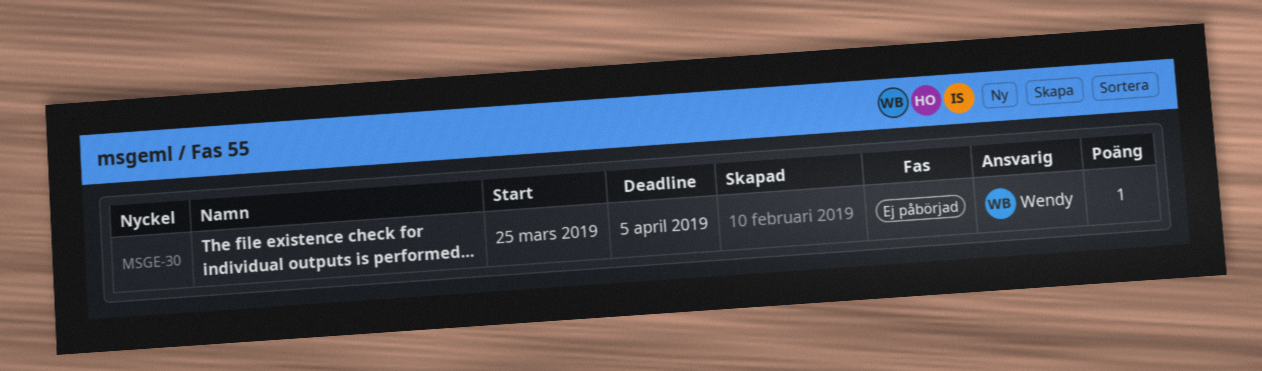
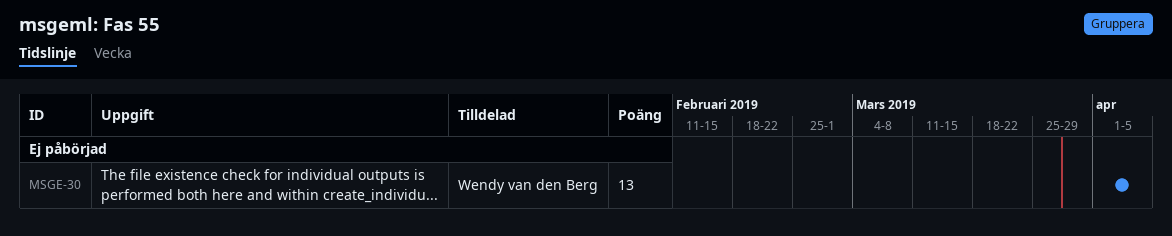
MSGE-30, estimate: 1 -> 13
MSGE-30, start: Mar 25 -> Apr 1

